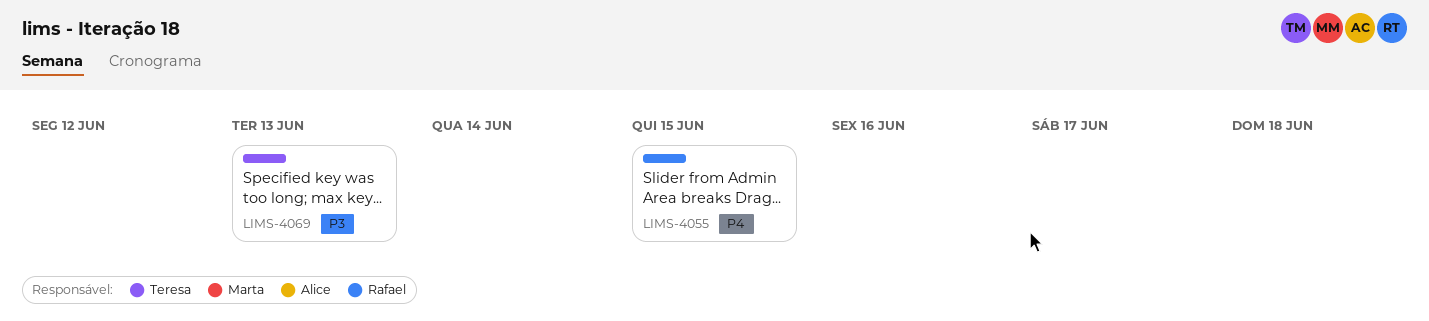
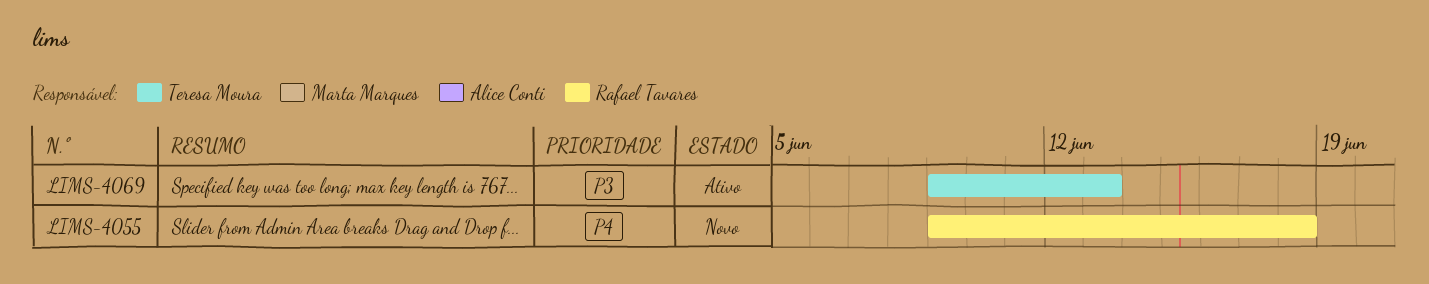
LIMS-4055, due: Jun 15 -> Jun 18

